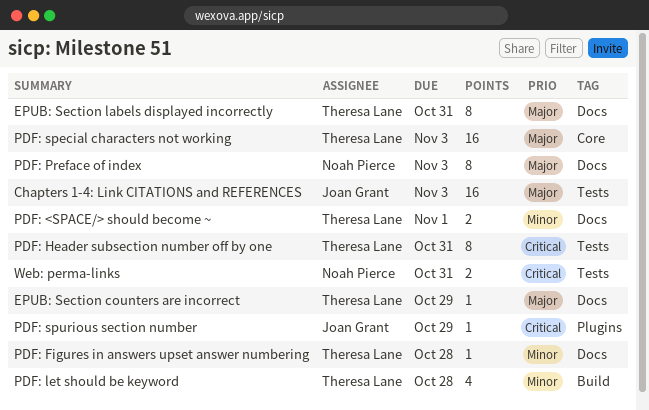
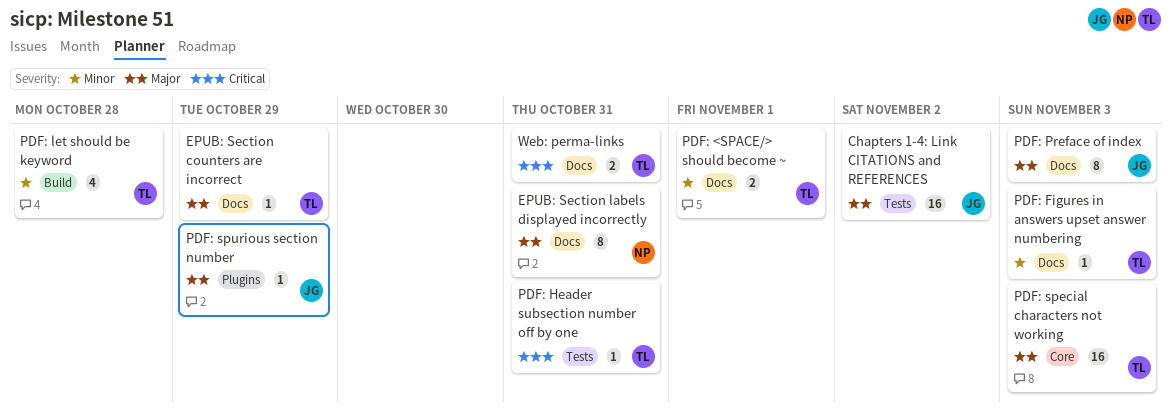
Chapters 1-4: Link CITATIONS and REFERENCES, due: Nov 3 -> Nov 2
EPUB: Section labels displayed incorrectly, owner: Theresa Lane -> Noah Pierce
PDF: Figures in answers upset answer numbering, due: Oct 28 -> Nov 3
PDF: Header subsection number off by one, estimate: 8 -> 1
PDF: Preface of index, owner: Noah Pierce -> Joan Grant
PDF: spurious section number, priority: Critical -> Major
Web: perma-links, owner: Noah Pierce -> Theresa Lane
Web: perma-links, label: Tests -> Docs

